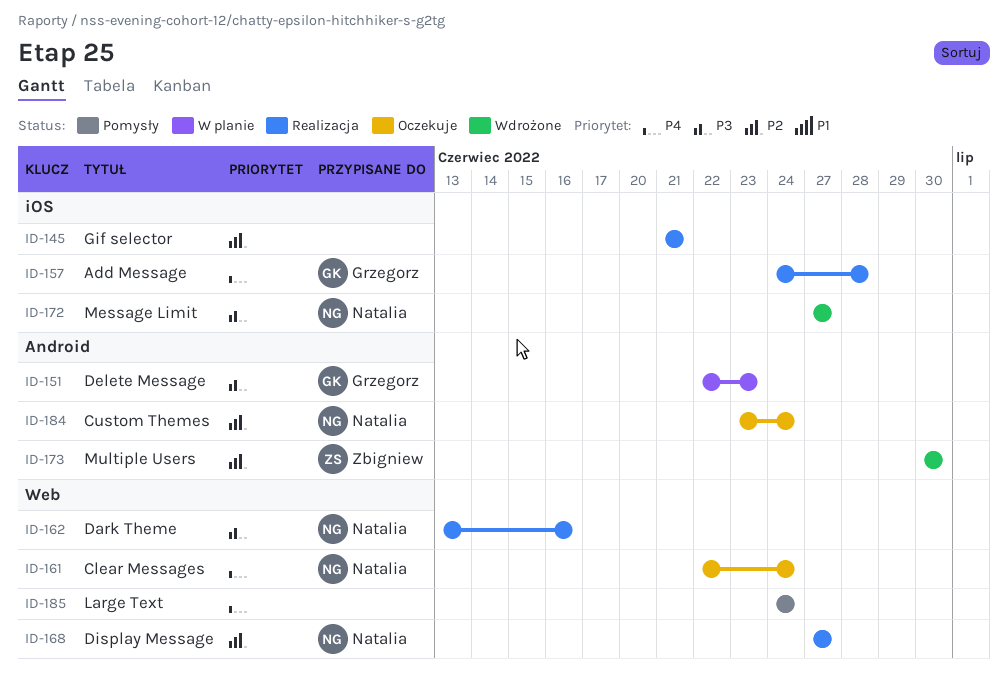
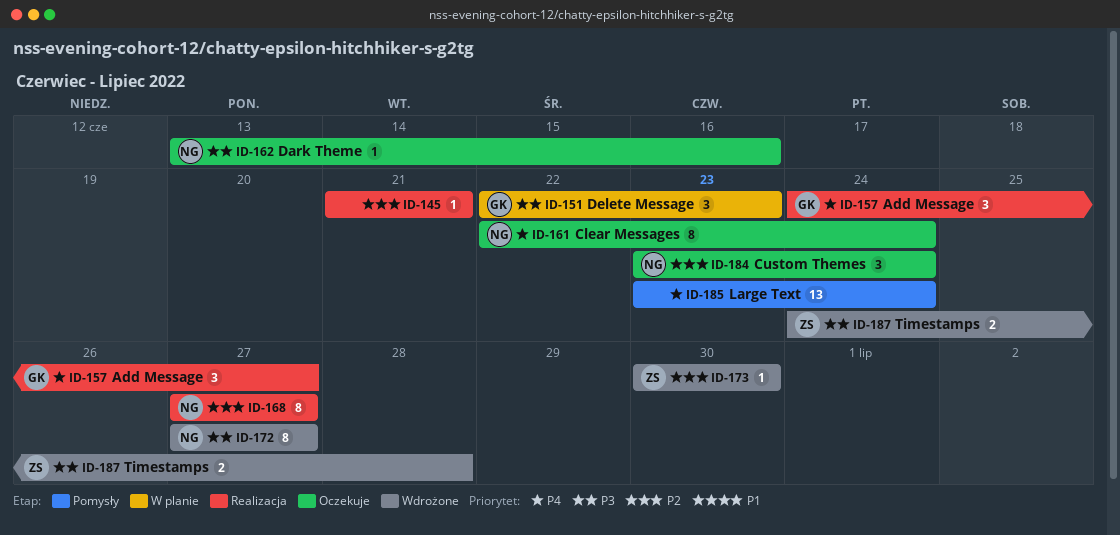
ID-157, due: Jun 28 -> Jun 27
ID-162, status: Realizacja -> Oczekuje
ID-185, start: Jun 24 -> Jun 23
ID-187: none -> present

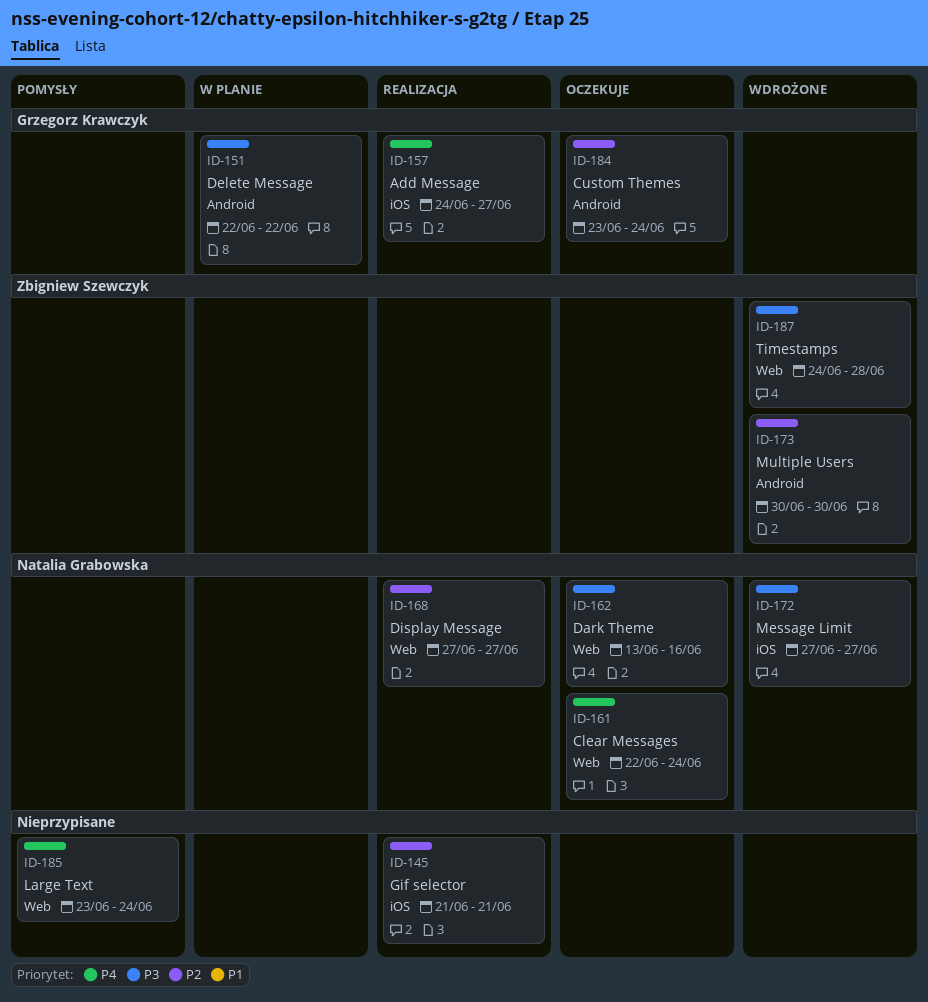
ID-151, due: Jun 23 -> Jun 22
ID-184, owner: Natalia Grabowska -> Grzegorz Krawczyk

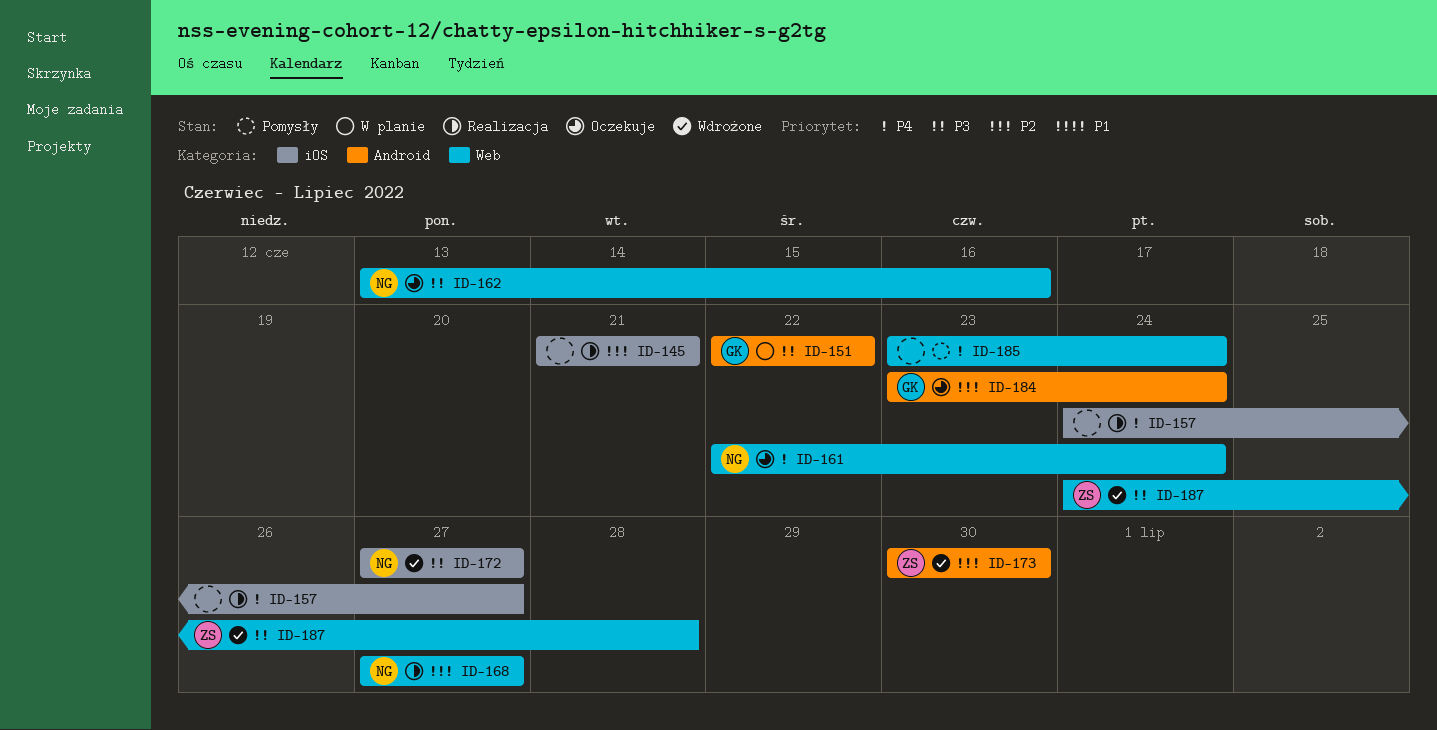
ID-157, owner: Grzegorz Krawczyk -> none

